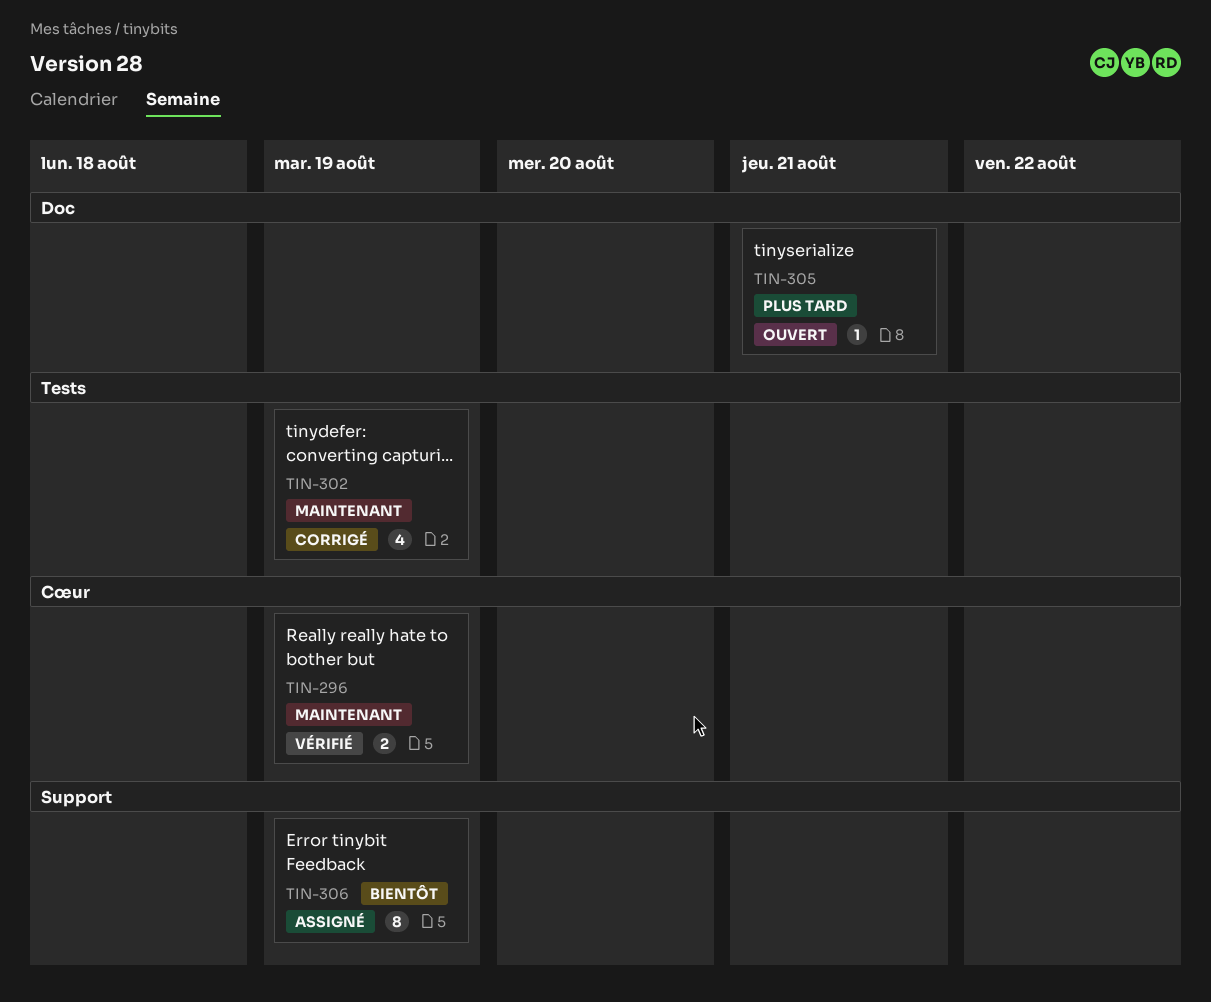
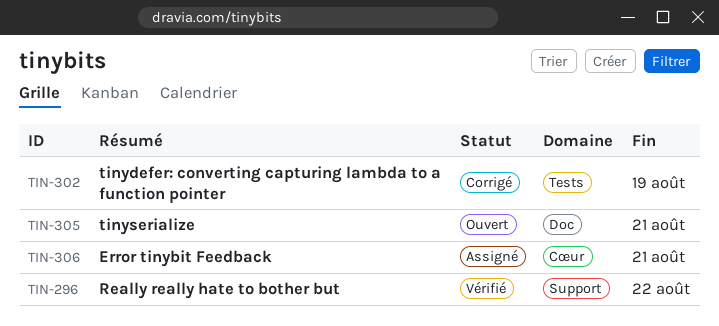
TIN-296, label: Cœur -> Support
TIN-296, due: Aug 19 -> Aug 22
TIN-306, label: Support -> Cœur
TIN-306, due: Aug 19 -> Aug 21

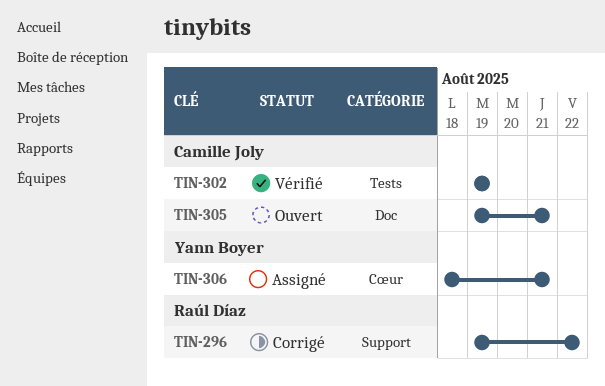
TIN-296, status: Vérifié -> Corrigé
TIN-302, status: Corrigé -> Vérifié

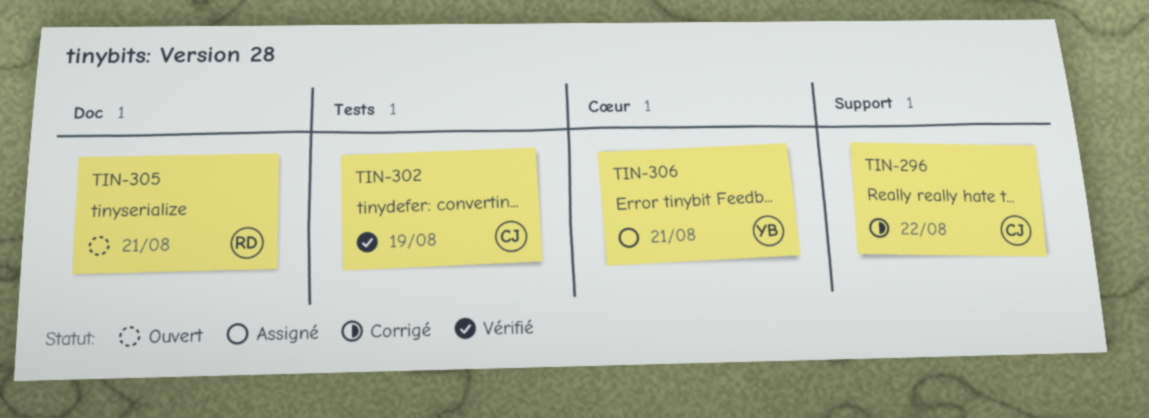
TIN-296, owner: Raúl Díaz -> Camille Joly
TIN-305, owner: Camille Joly -> Raúl Díaz

